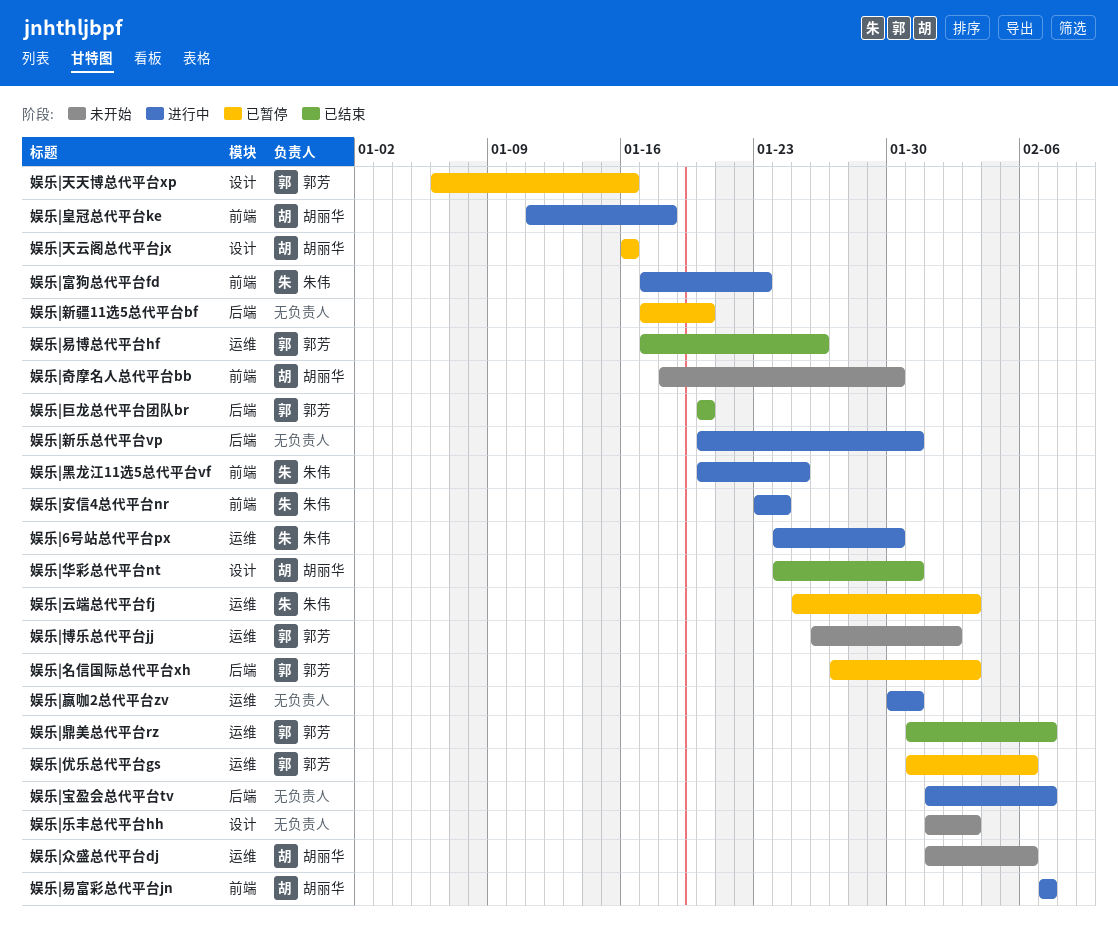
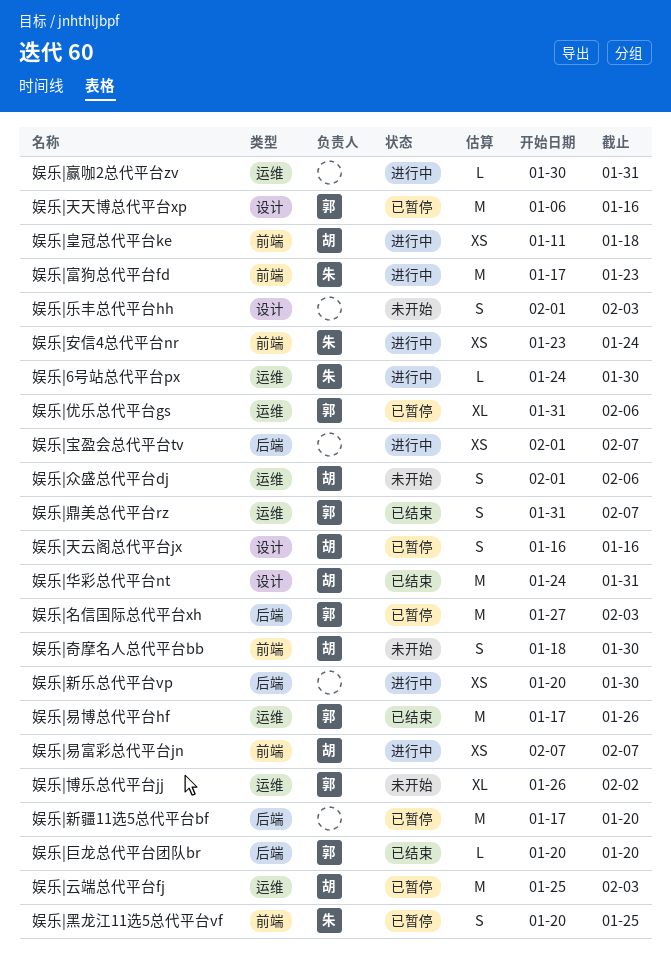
娱乐|云端总代平台fj, owner: 朱伟 -> 胡丽华
娱乐|新乐总代平台vp, due: Jan 31 -> Jan 30
娱乐|黑龙江11选5总代平台vf, status: 进行中 -> 已暂停

